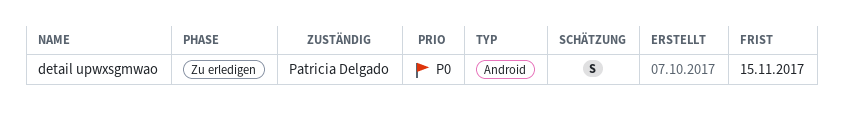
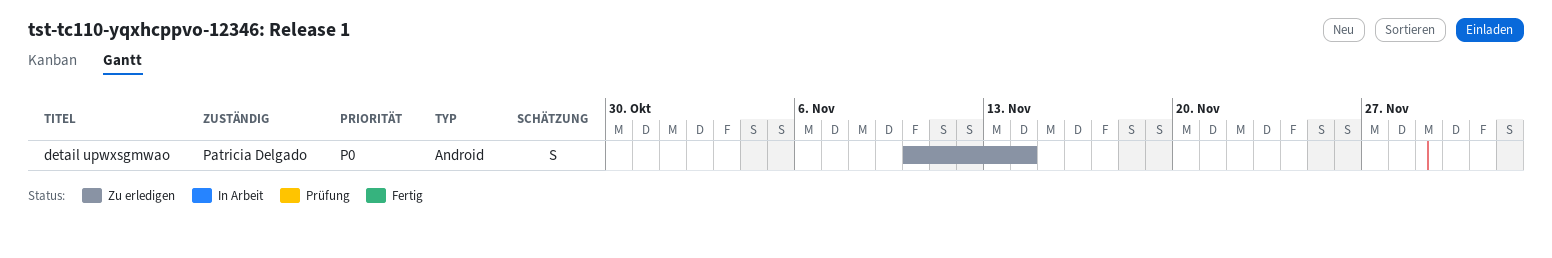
detail upwxsgmwao, due: Nov 15 -> Nov 14

